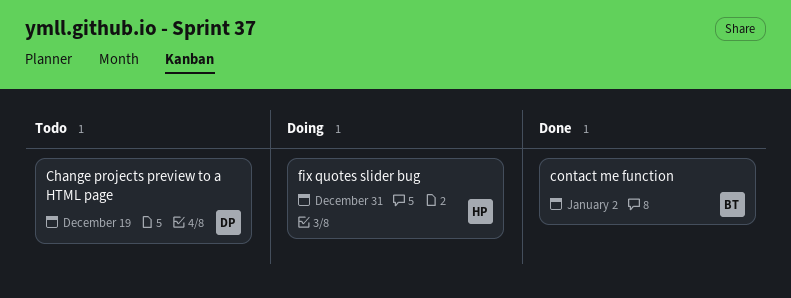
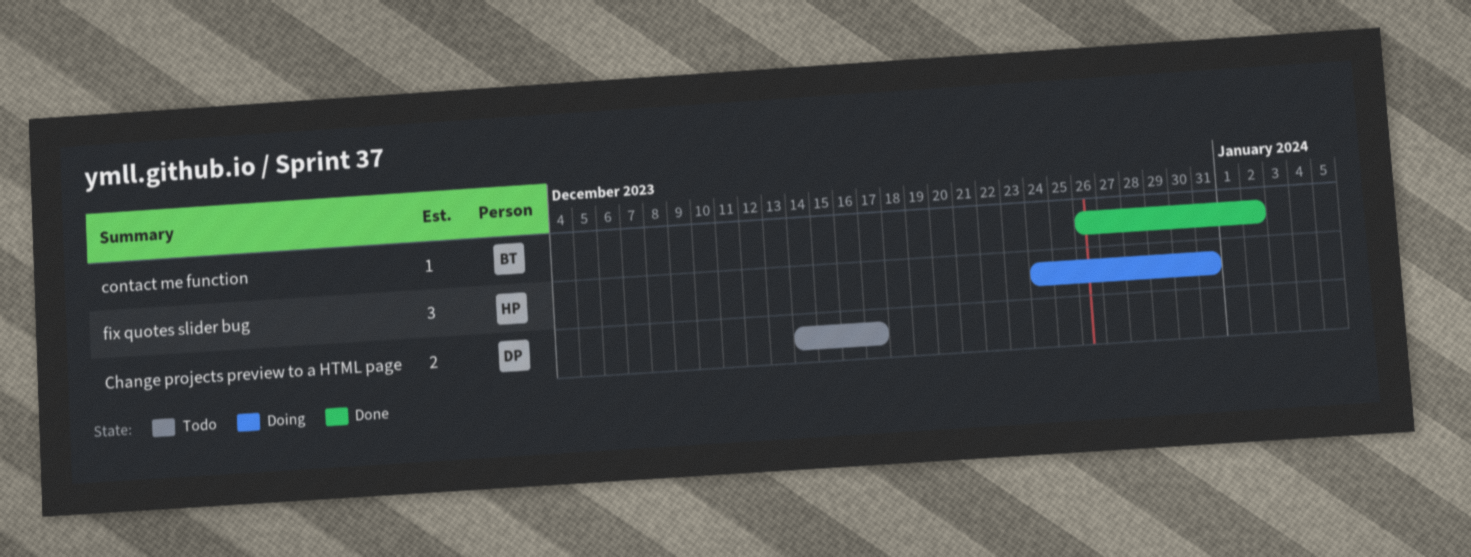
Change projects preview to a HTML page, due: Dec 19 -> Dec 17

